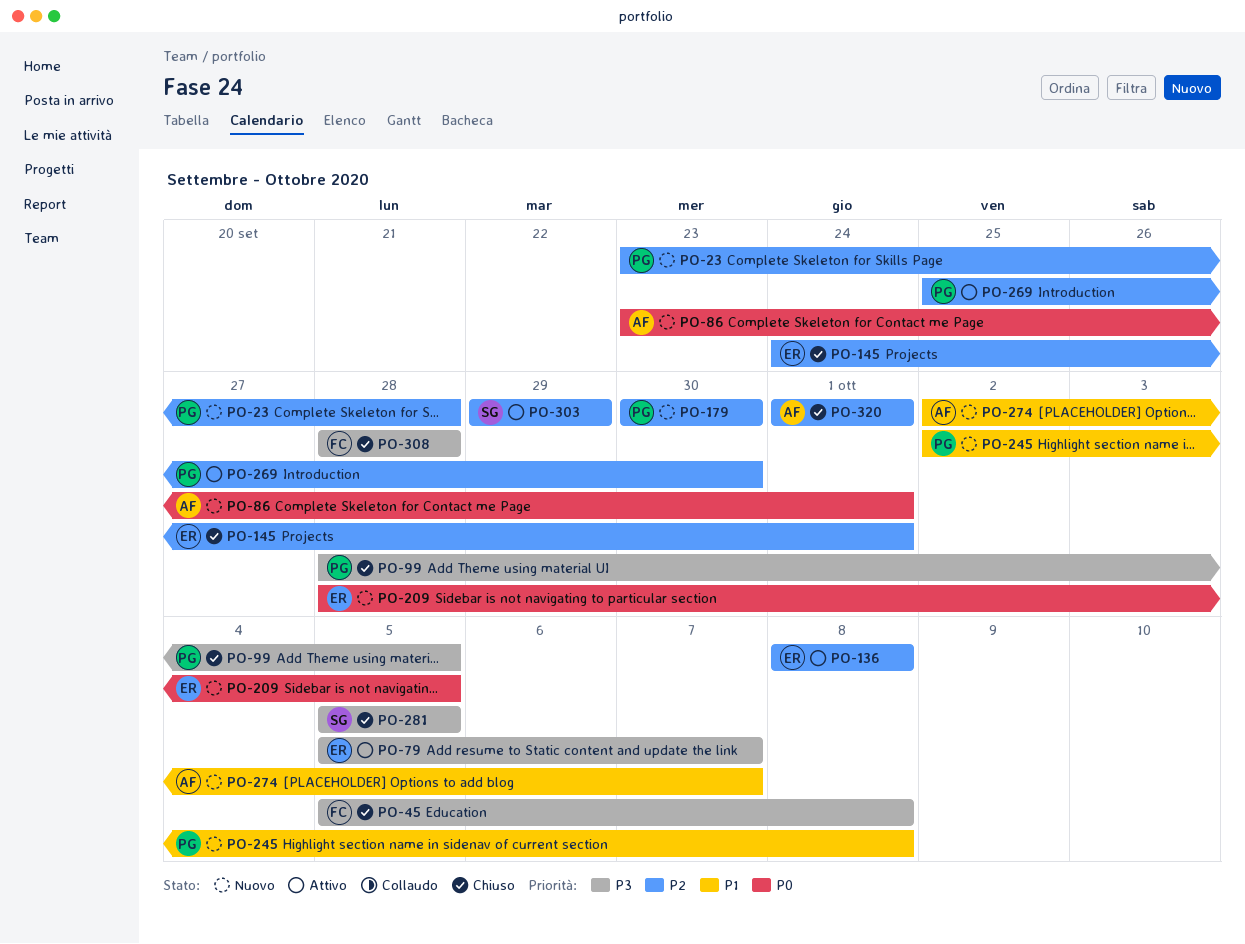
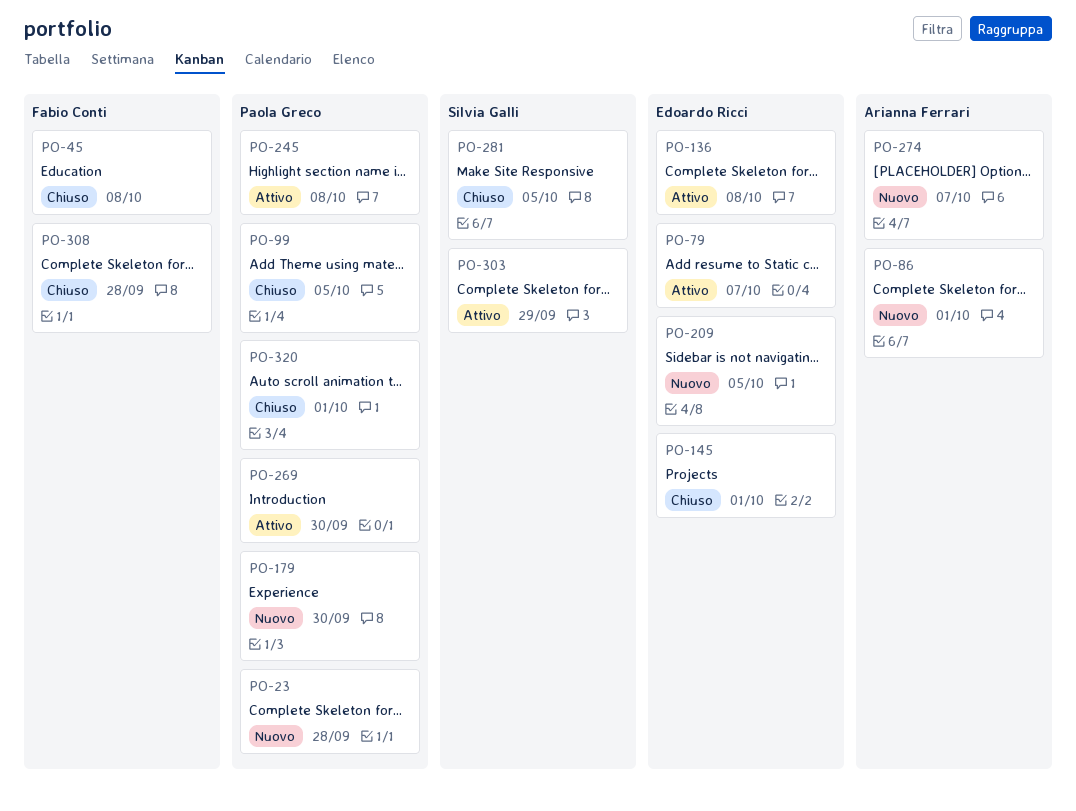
PO-245, status: Nuovo -> Attivo
PO-320, owner: Arianna Ferrari -> Paola Greco

